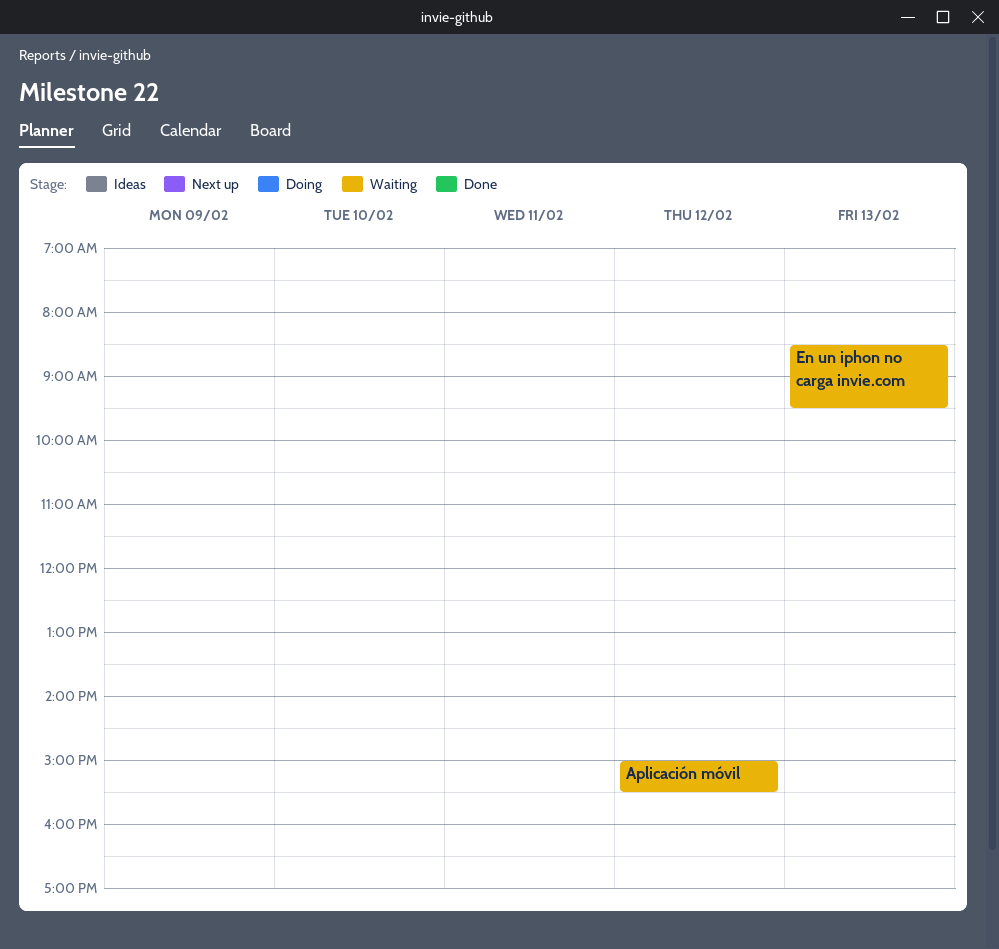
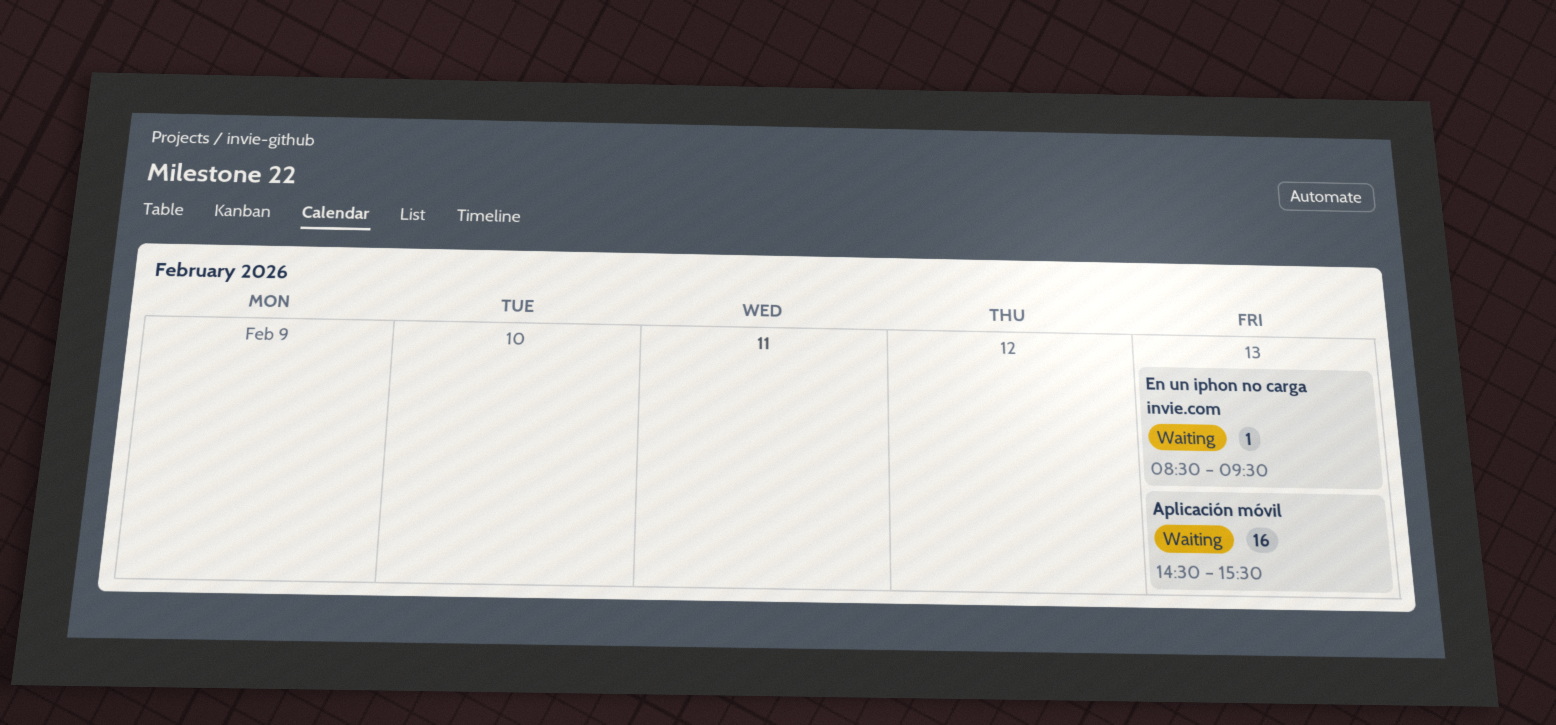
Aplicación móvil, day: Feb 12 -> Feb 13
Aplicación móvil, begins: 15:00 -> 14:30

